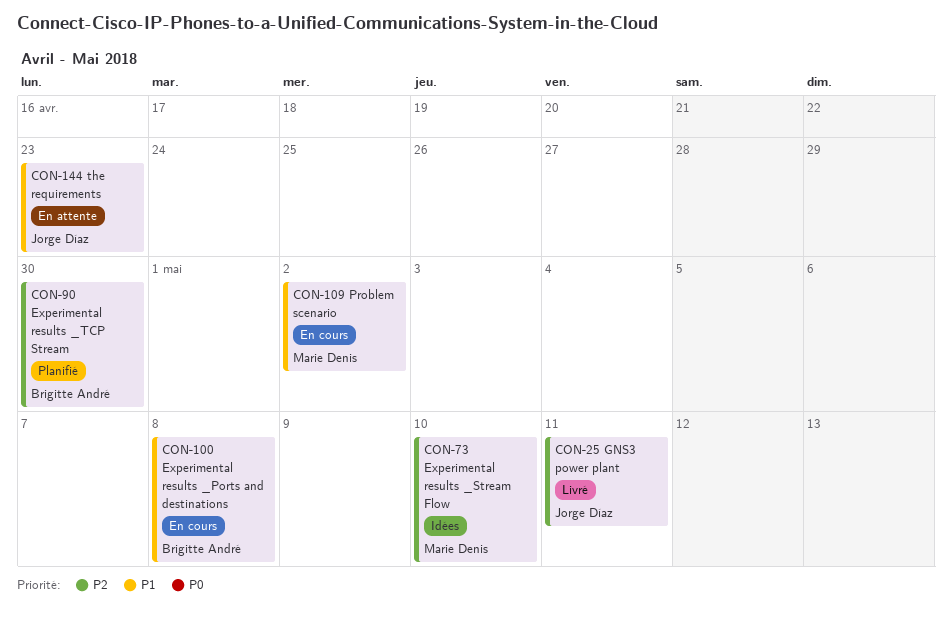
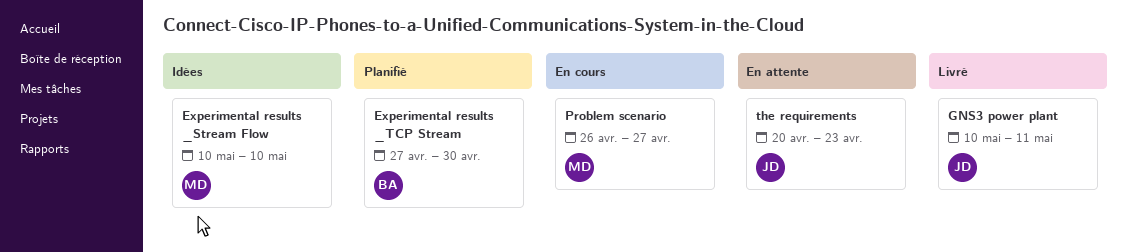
Experimental results _Ports and destinations: present -> none
Problem scenario, due: May 2 -> Apr 27

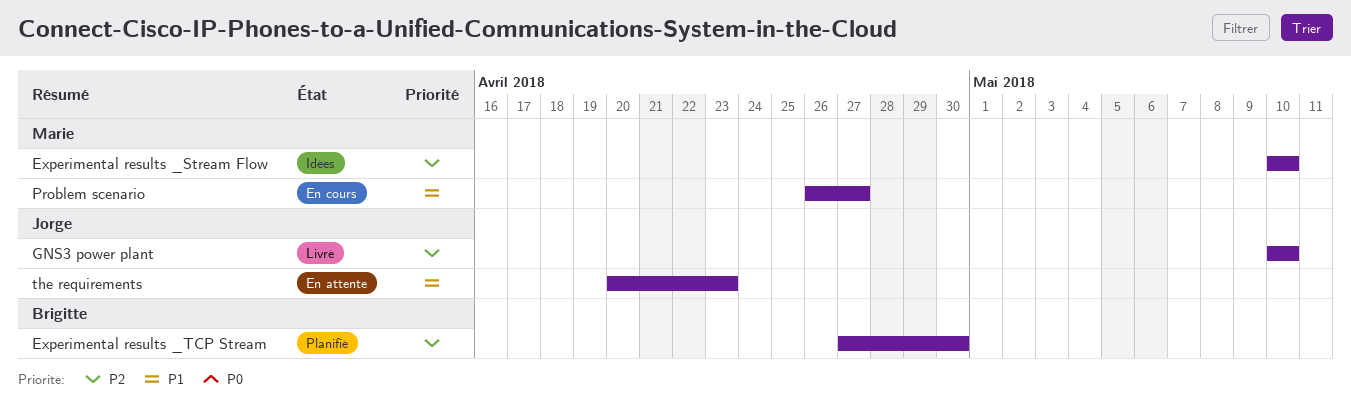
GNS3 power plant, due: May 11 -> May 10

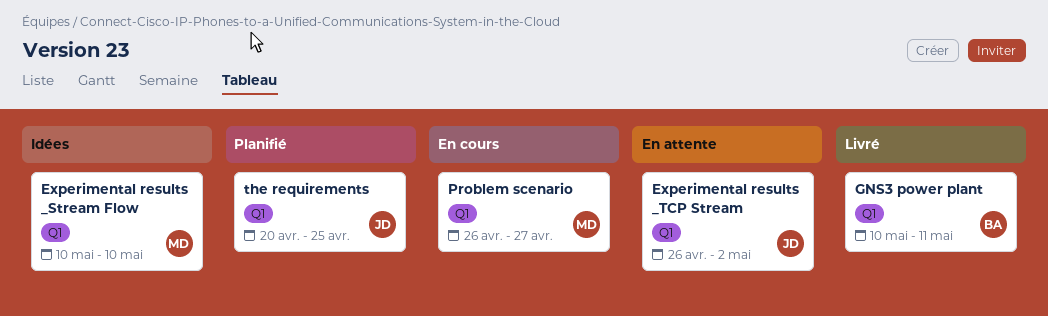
Experimental results _TCP Stream, status: Planifié -> En attente
Experimental results _TCP Stream, owner: Brigitte -> Jorge
Experimental results _TCP Stream, start: Apr 27 -> Apr 26
Experimental results _TCP Stream, due: Apr 30 -> May 2
GNS3 power plant, owner: Jorge -> Brigitte
GNS3 power plant, due: May 10 -> May 11
the requirements, status: En attente -> Planifié
the requirements, due: Apr 23 -> Apr 25

